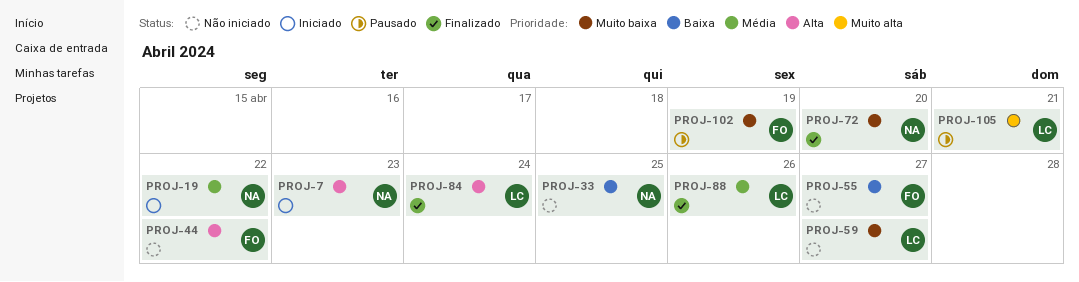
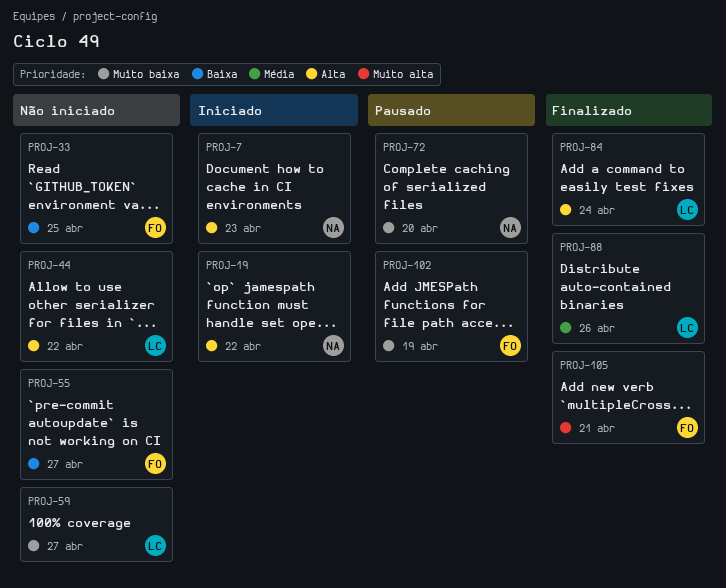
PROJ-19, priority: Média -> Alta
PROJ-33, owner: NA -> FO
PROJ-44, owner: FO -> LC
PROJ-72, status: Finalizado -> Pausado
PROJ-105, status: Pausado -> Finalizado
PROJ-105, owner: LC -> FO

